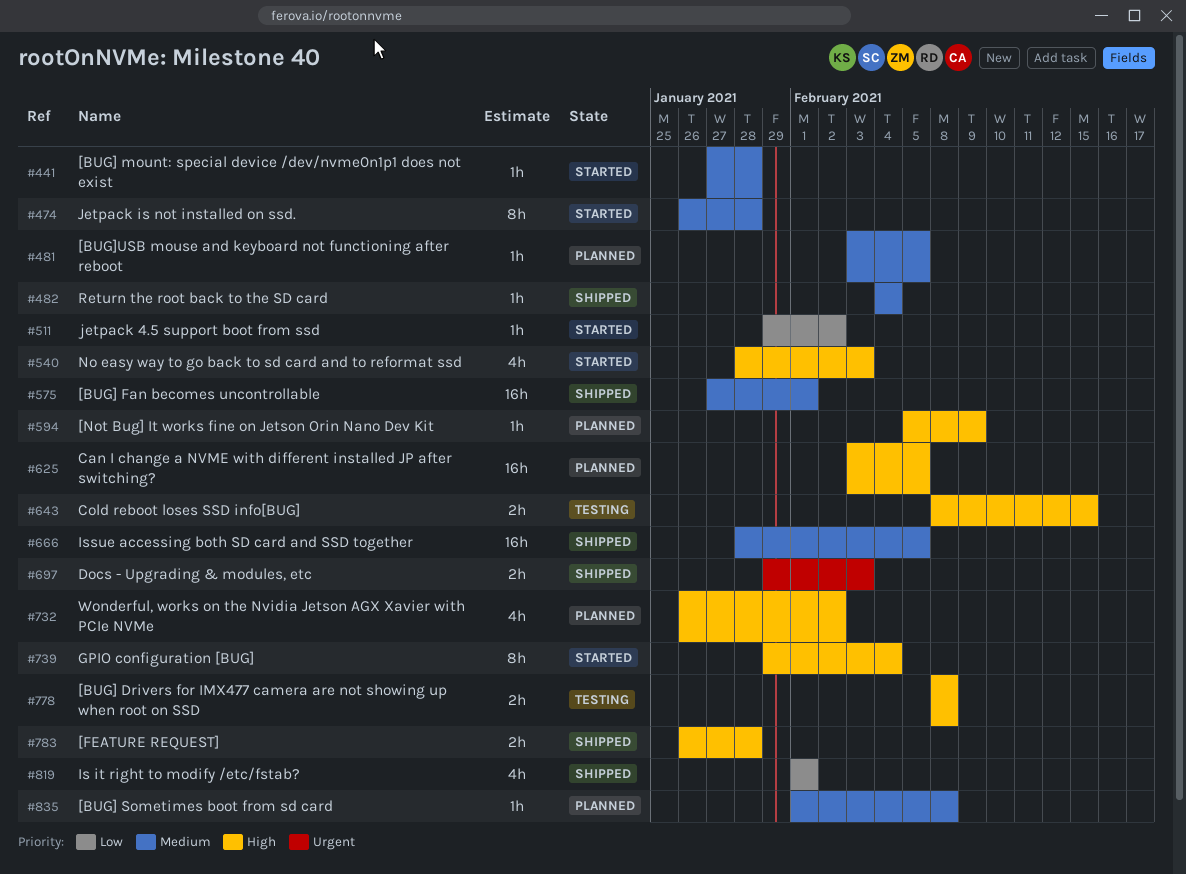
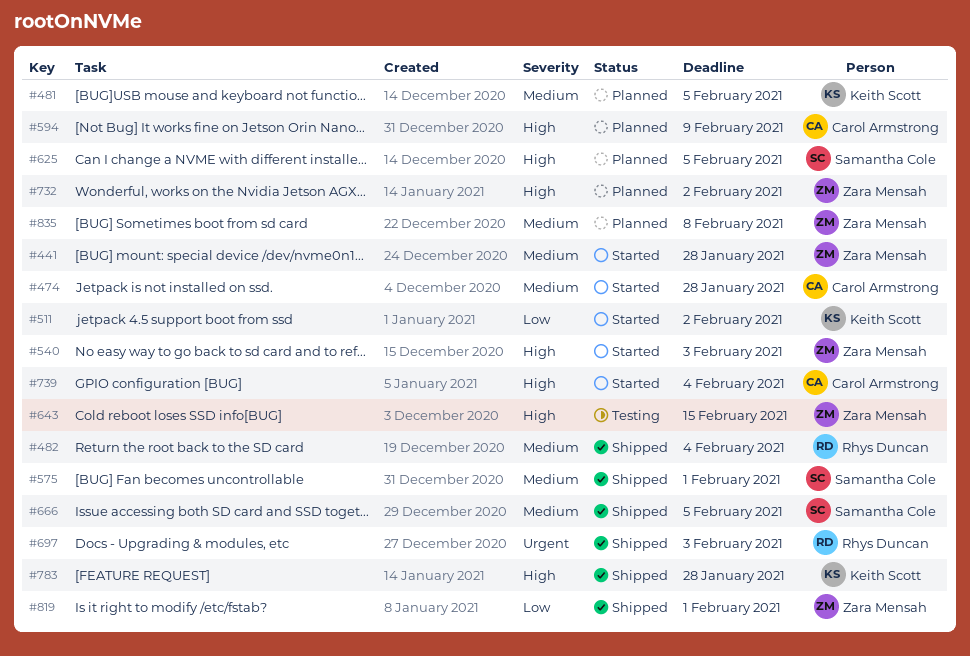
#778: present -> none

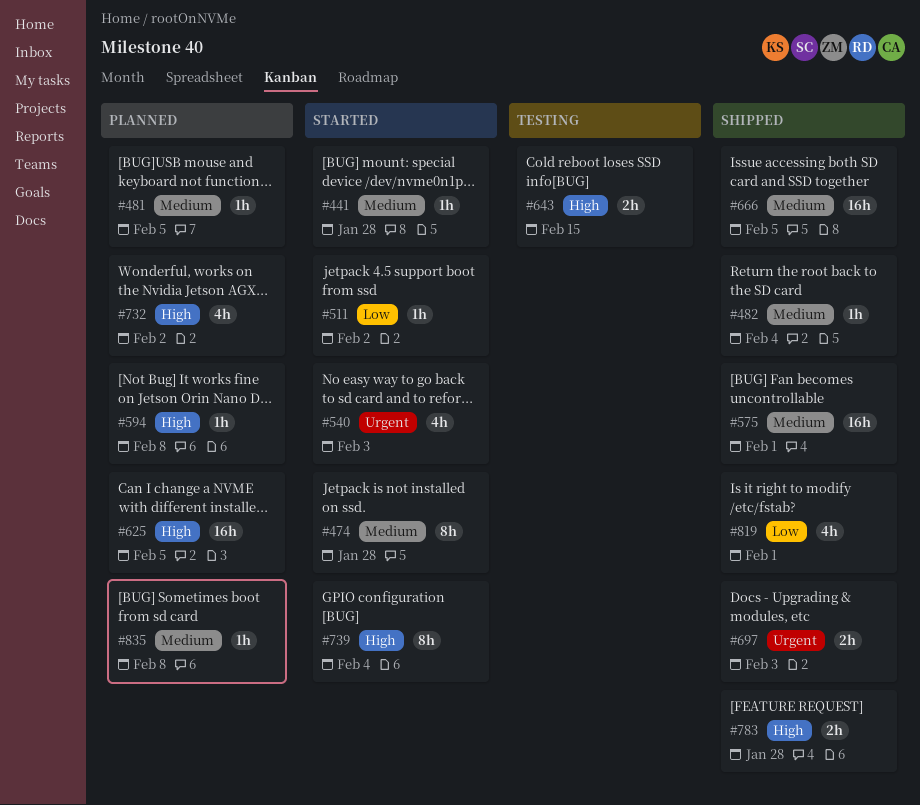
#540, priority: High -> Urgent
#594, due: Feb 9 -> Feb 8

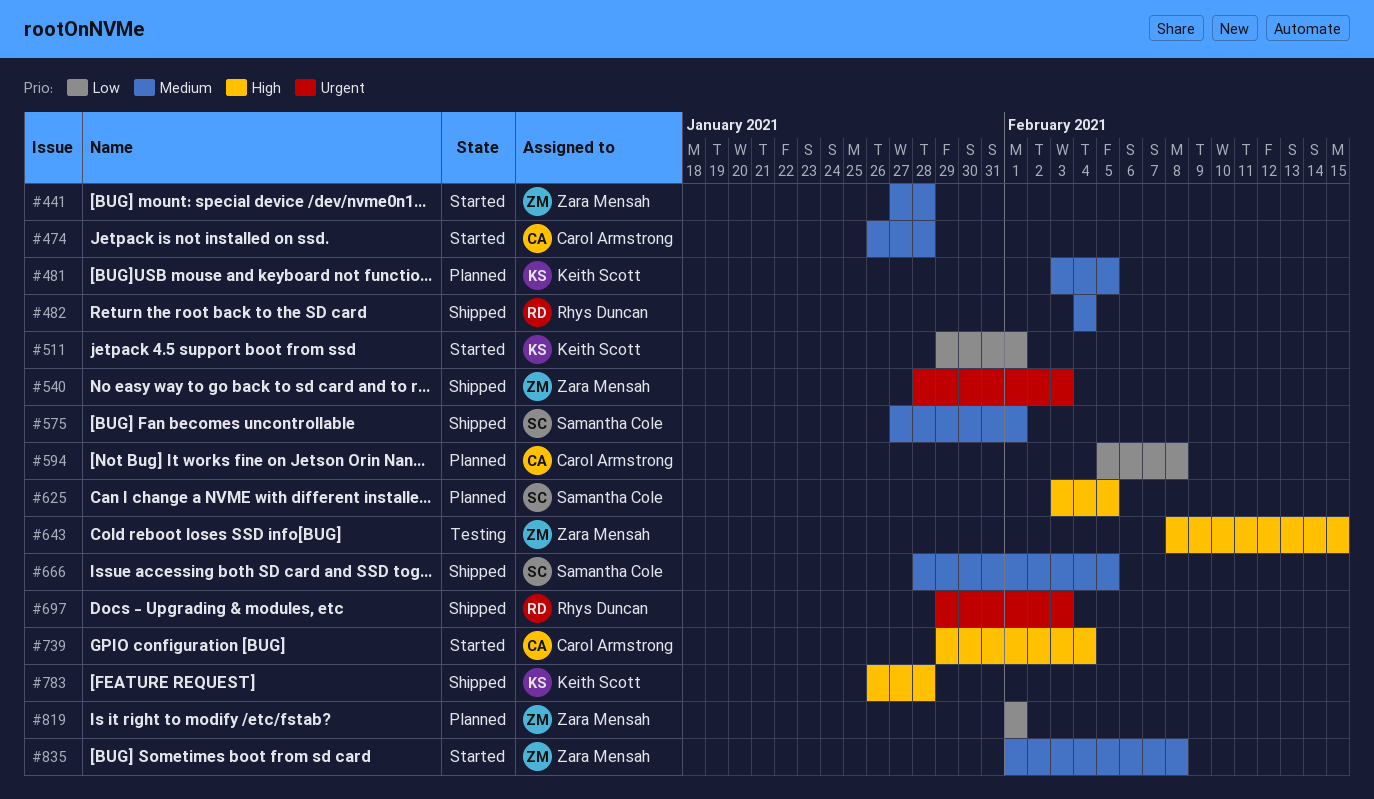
#511, due: Feb 2 -> Feb 1
#540, status: Started -> Shipped
#594, priority: High -> Low
#732: present -> none
#819, status: Shipped -> Planned
#835, status: Planned -> Started

